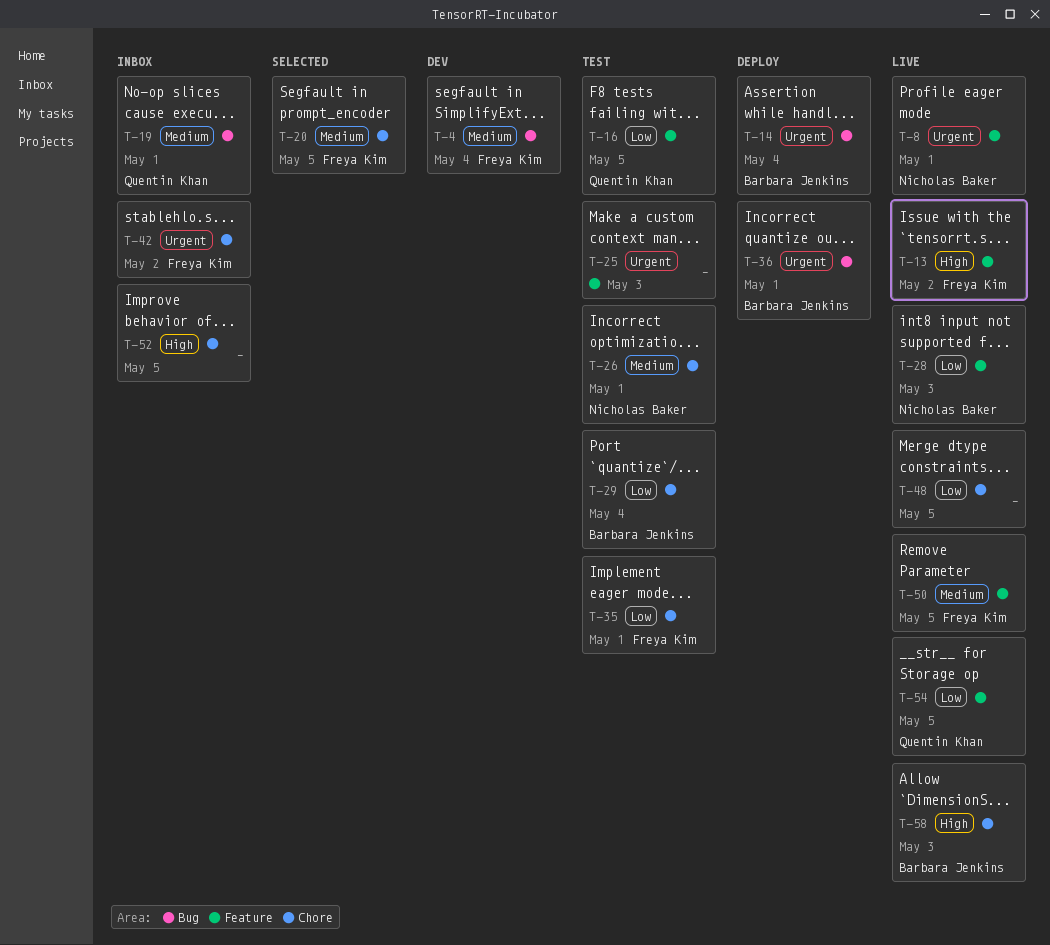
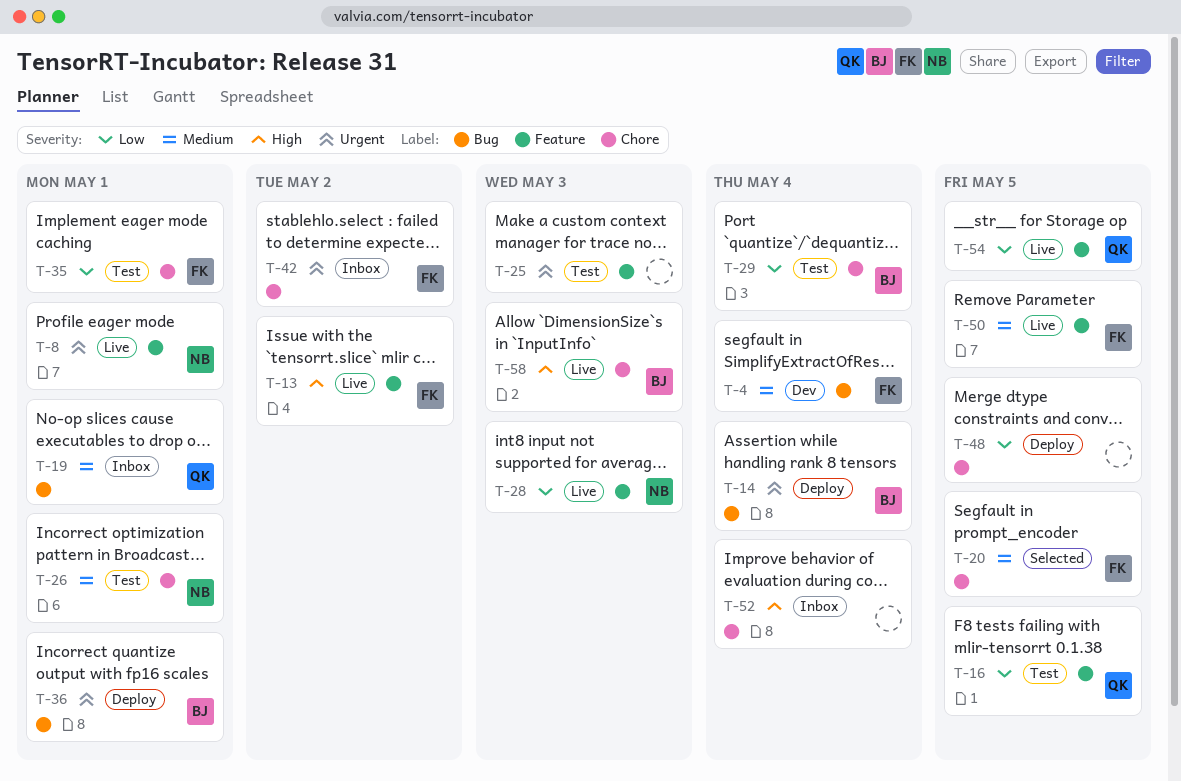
T-48, status: Live -> Deploy
T-52, due: May 5 -> May 4

